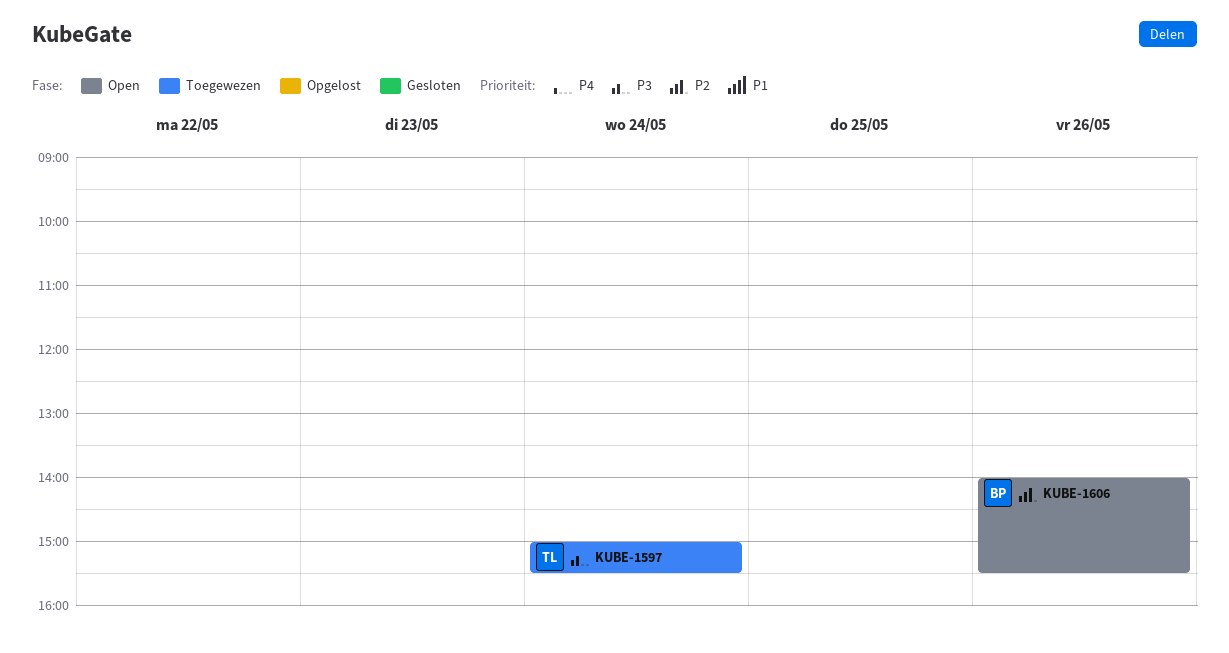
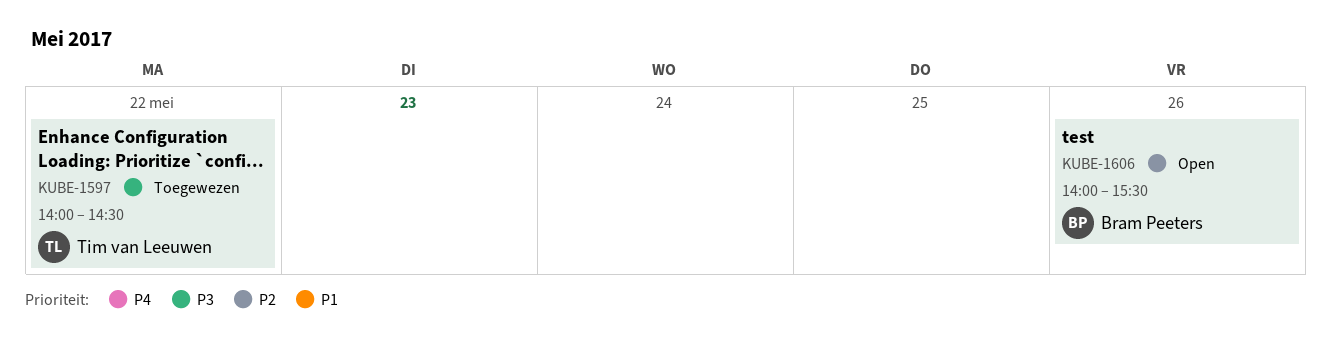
KUBE-1597, day: May 24 -> May 22
KUBE-1597, begins: 15:00 -> 14:00
KUBE-1597, ends: 15:30 -> 14:30

